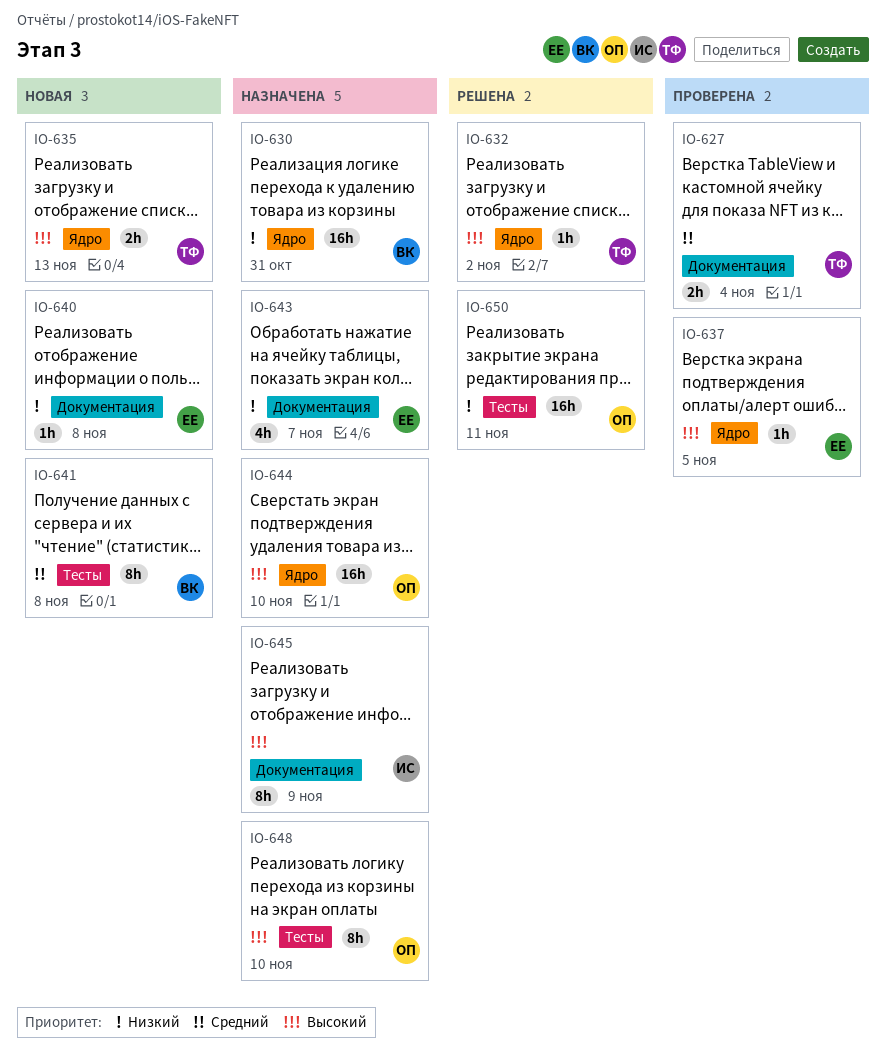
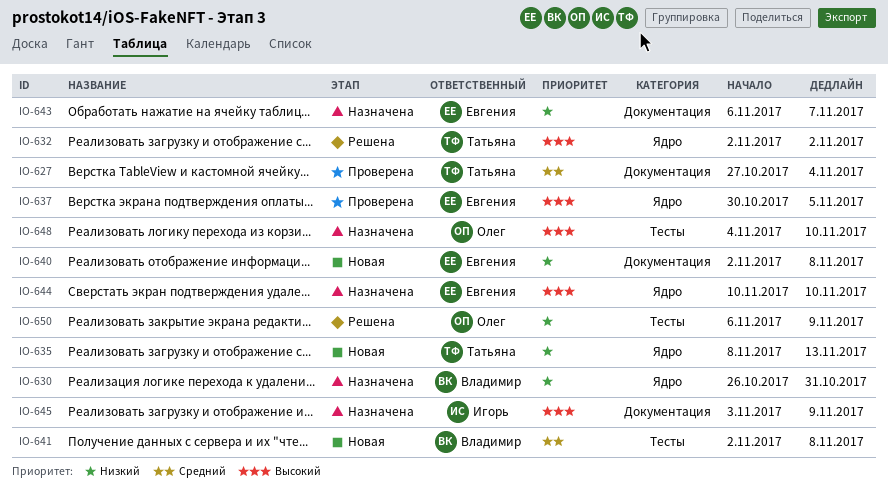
IO-635, priority: Высокий -> Низкий
IO-644, owner: Олег -> Евгения
IO-650, due: Nov 11 -> Nov 9

